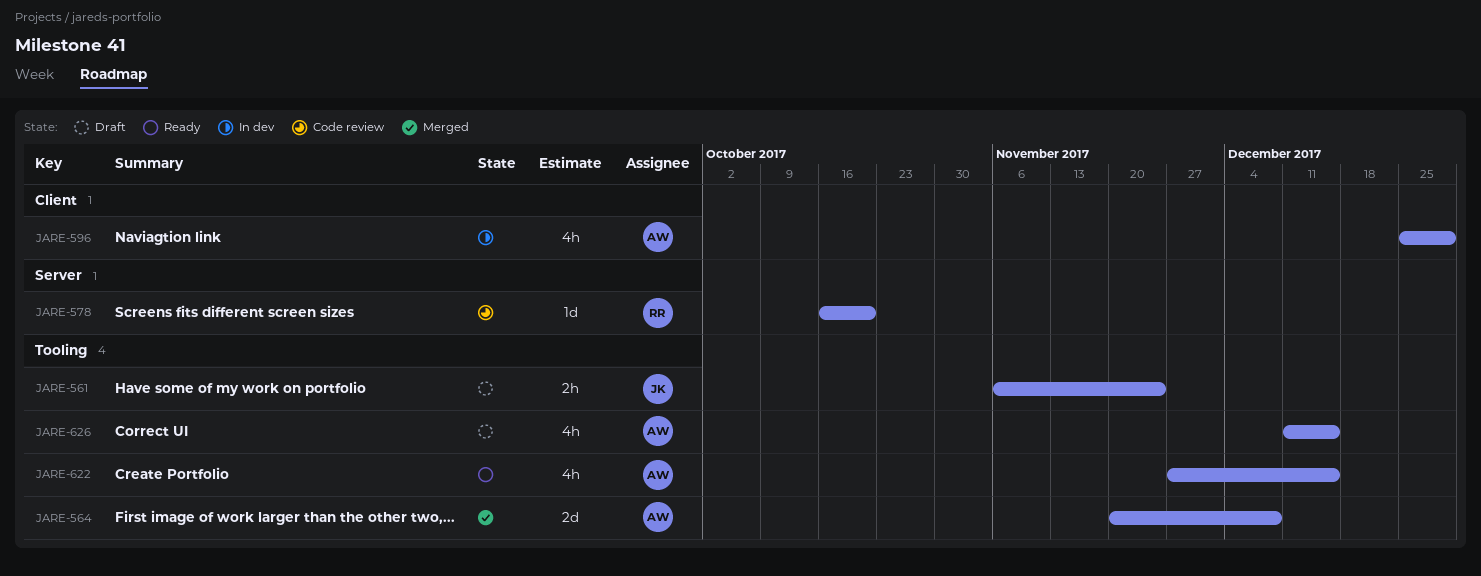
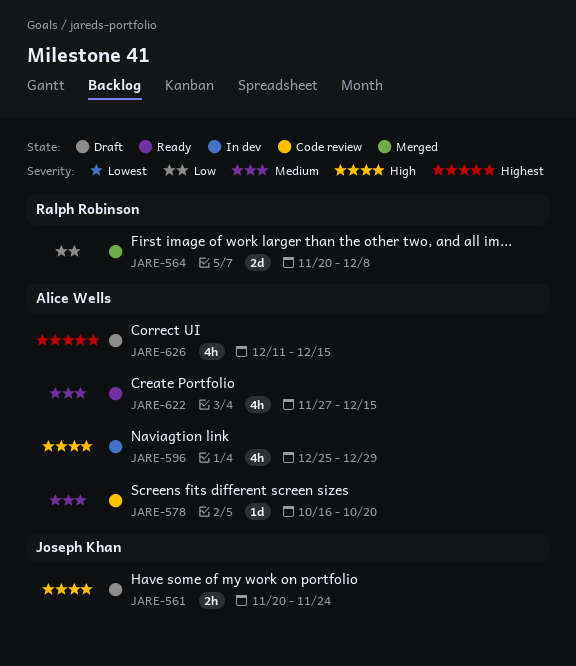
JARE-561, start: Nov 6 -> Nov 20
JARE-564, owner: Alice Wells -> Ralph Robinson
JARE-578, owner: Ralph Robinson -> Alice Wells

